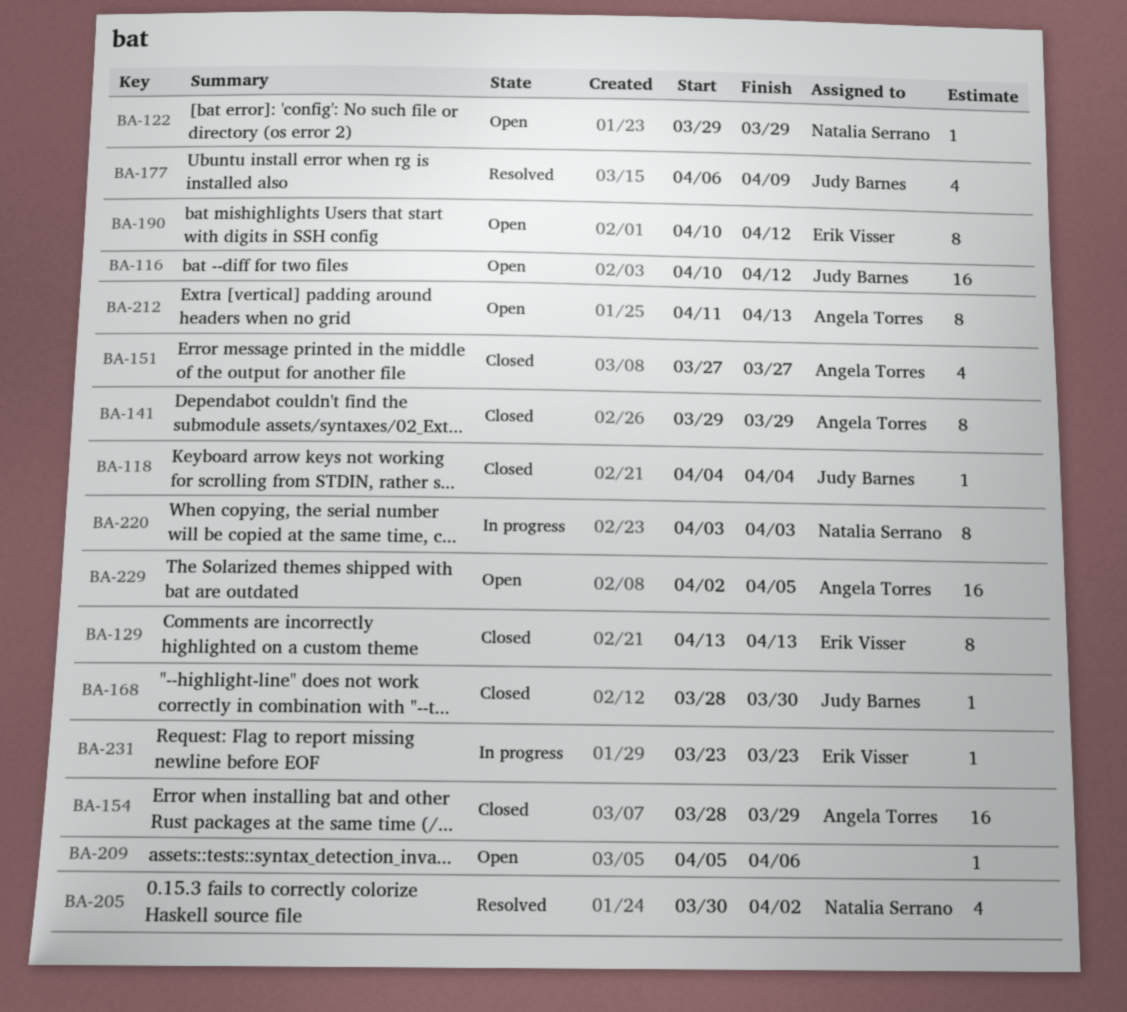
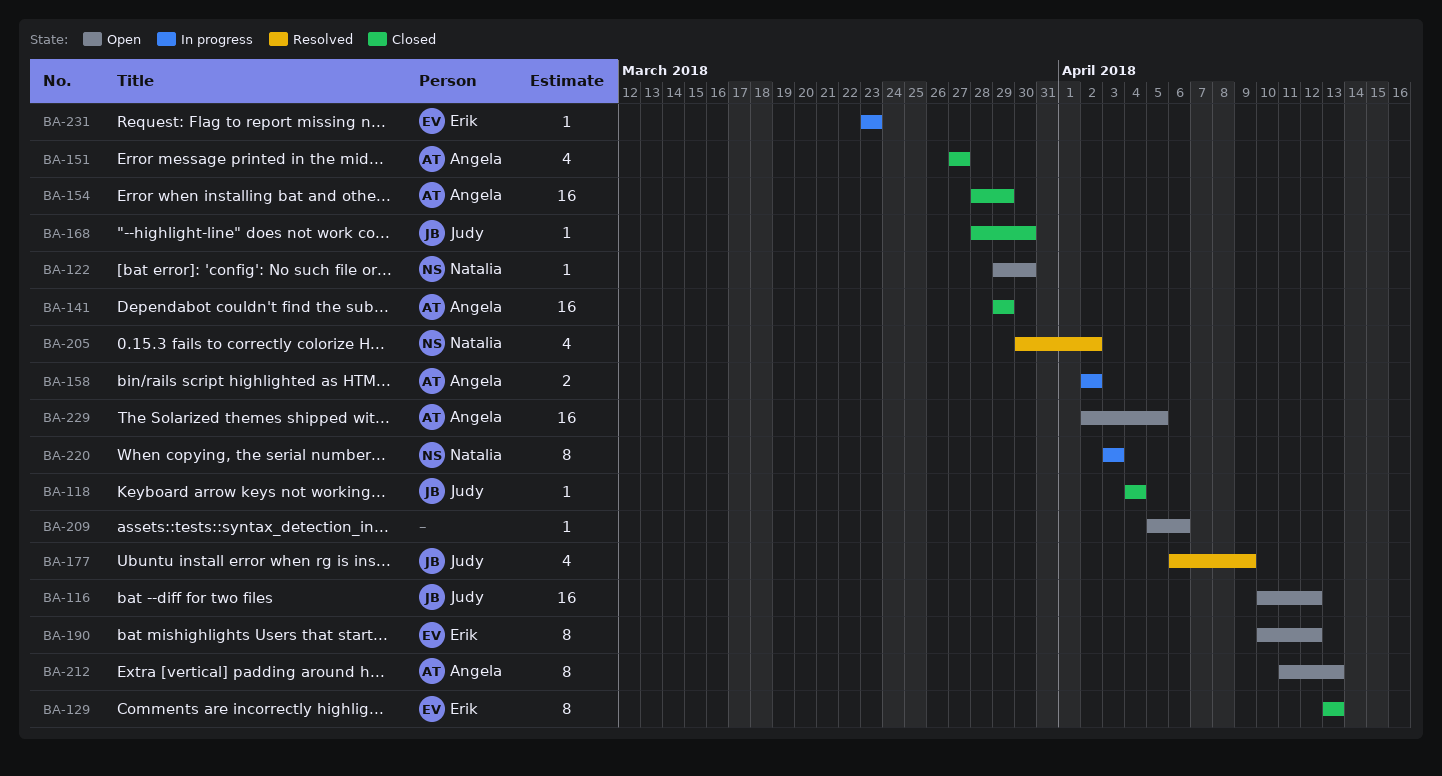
BA-122, due: Mar 29 -> Mar 30
BA-141, estimate: 8 -> 16
BA-158: none -> present

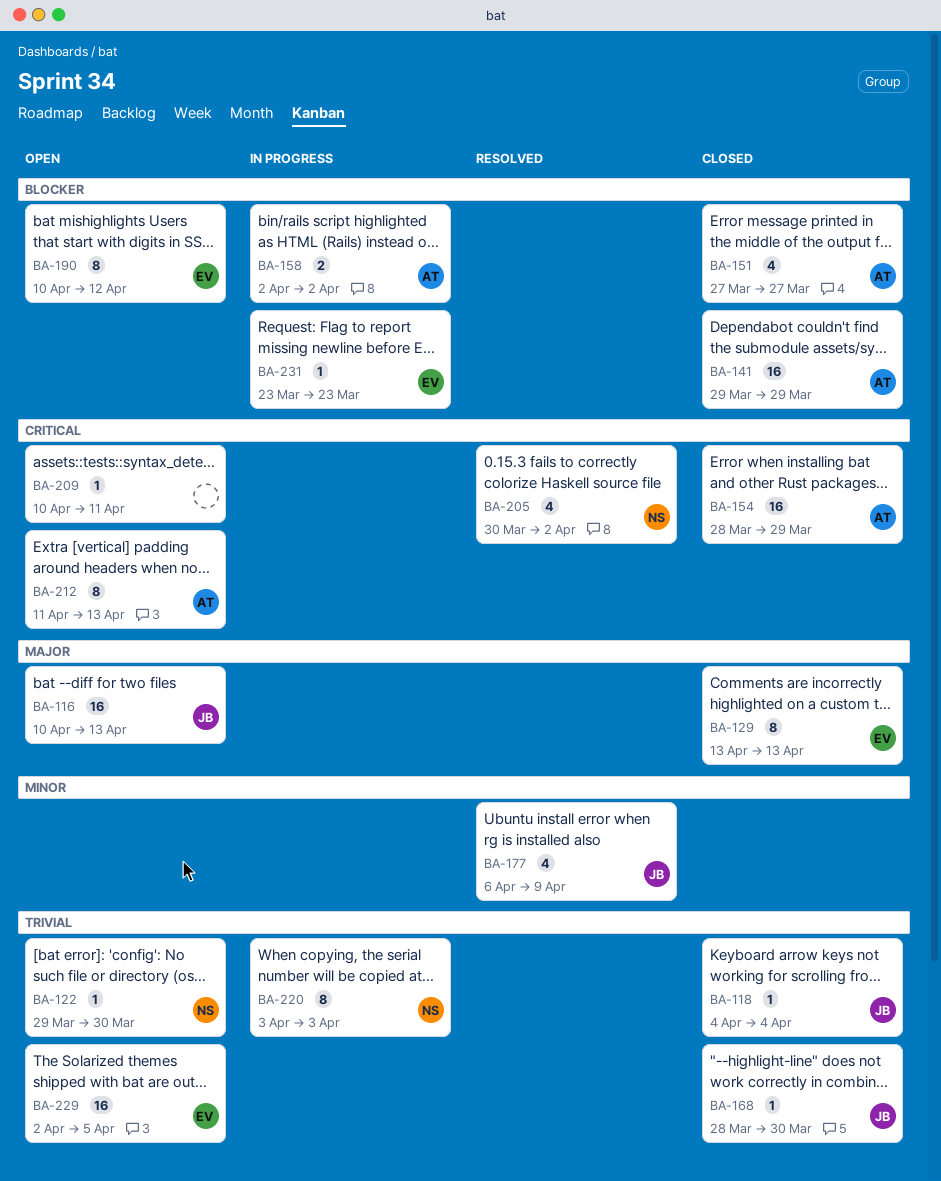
BA-116, due: Apr 12 -> Apr 13
BA-209, start: Apr 5 -> Apr 10
BA-209, due: Apr 6 -> Apr 11
BA-229, owner: Angela -> Erik

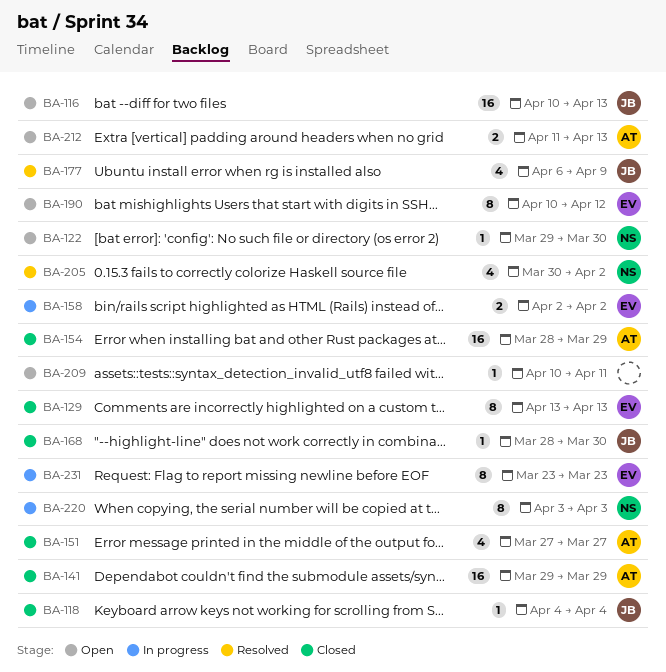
BA-158, owner: AT -> EV
BA-212, estimate: 8 -> 2
BA-229: present -> none
BA-231, estimate: 1 -> 8

